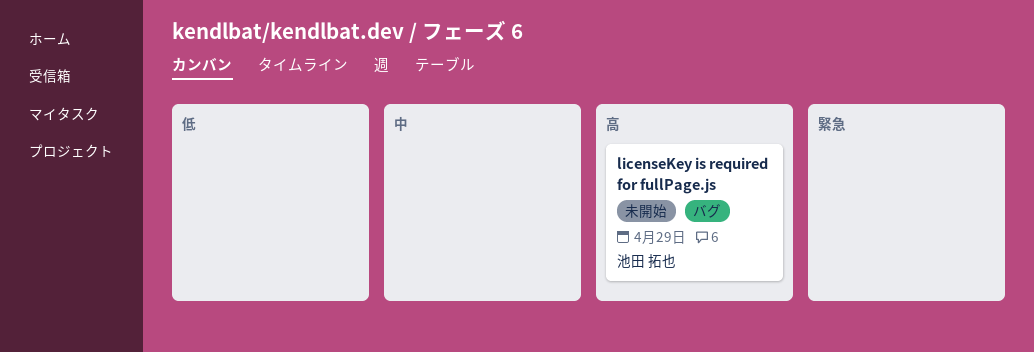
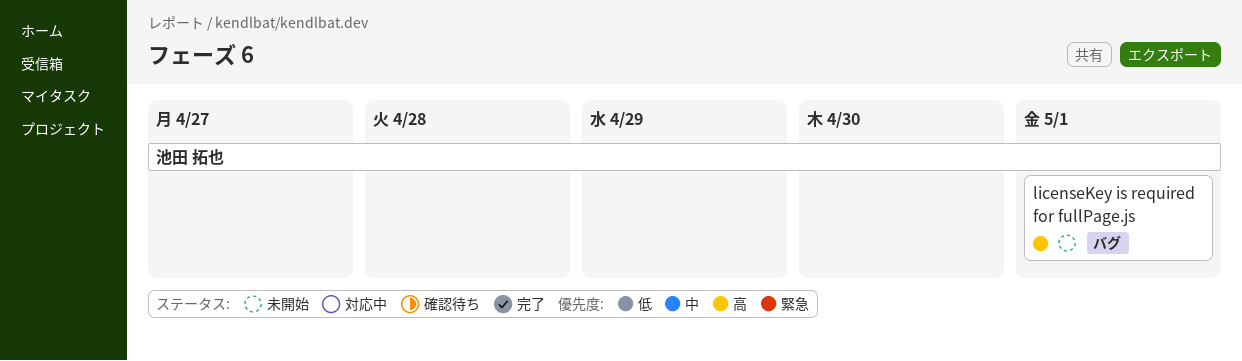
licenseKey is required for fullPage.js, due: Apr 29 -> May 1

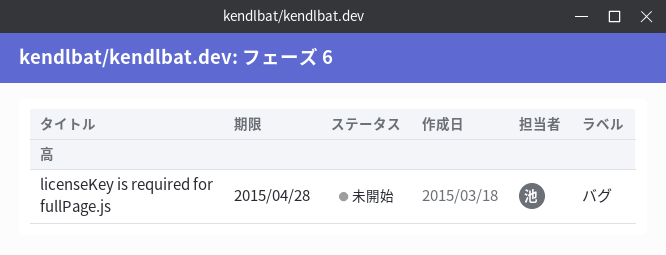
licenseKey is required for fullPage.js, due: May 1 -> Apr 28

